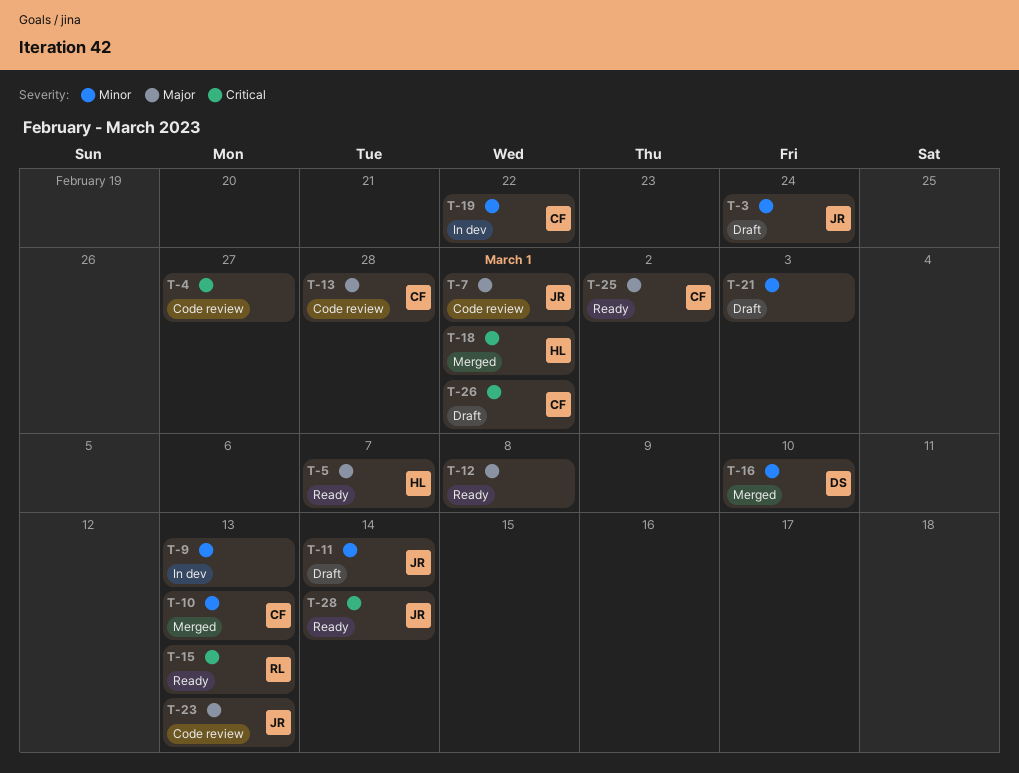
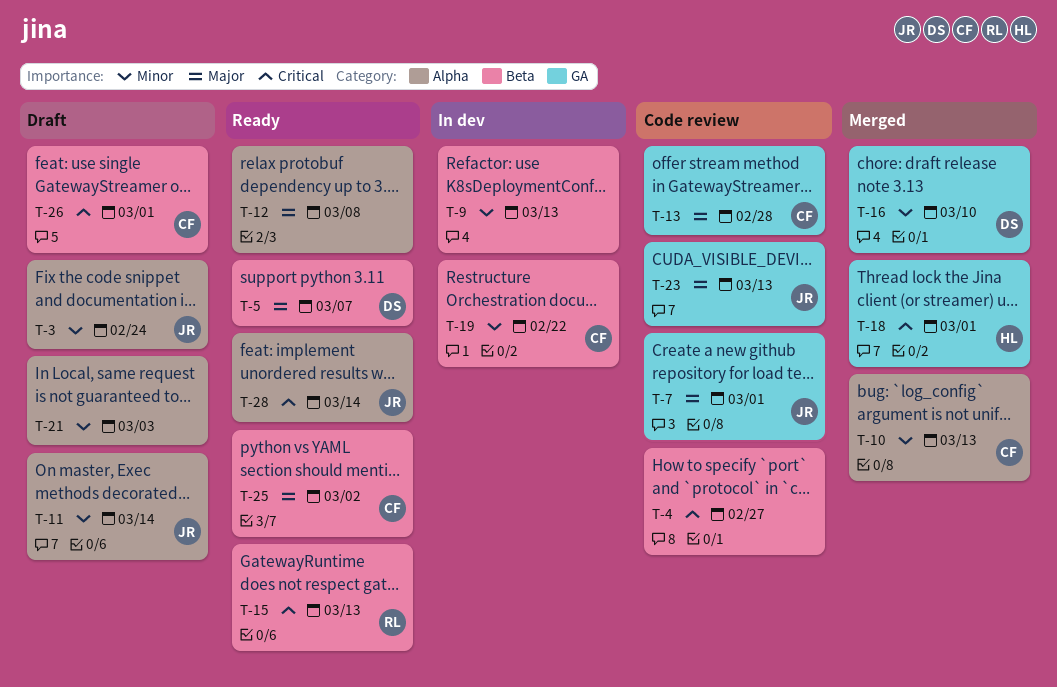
T-5, owner: HL -> DS

